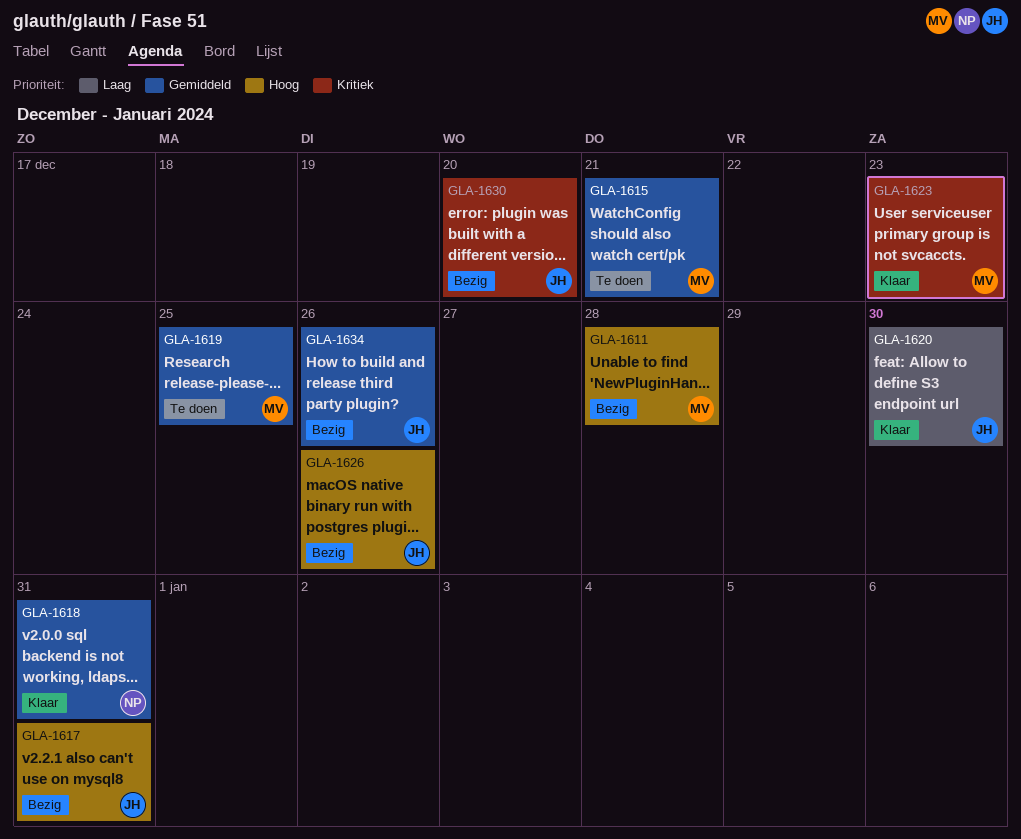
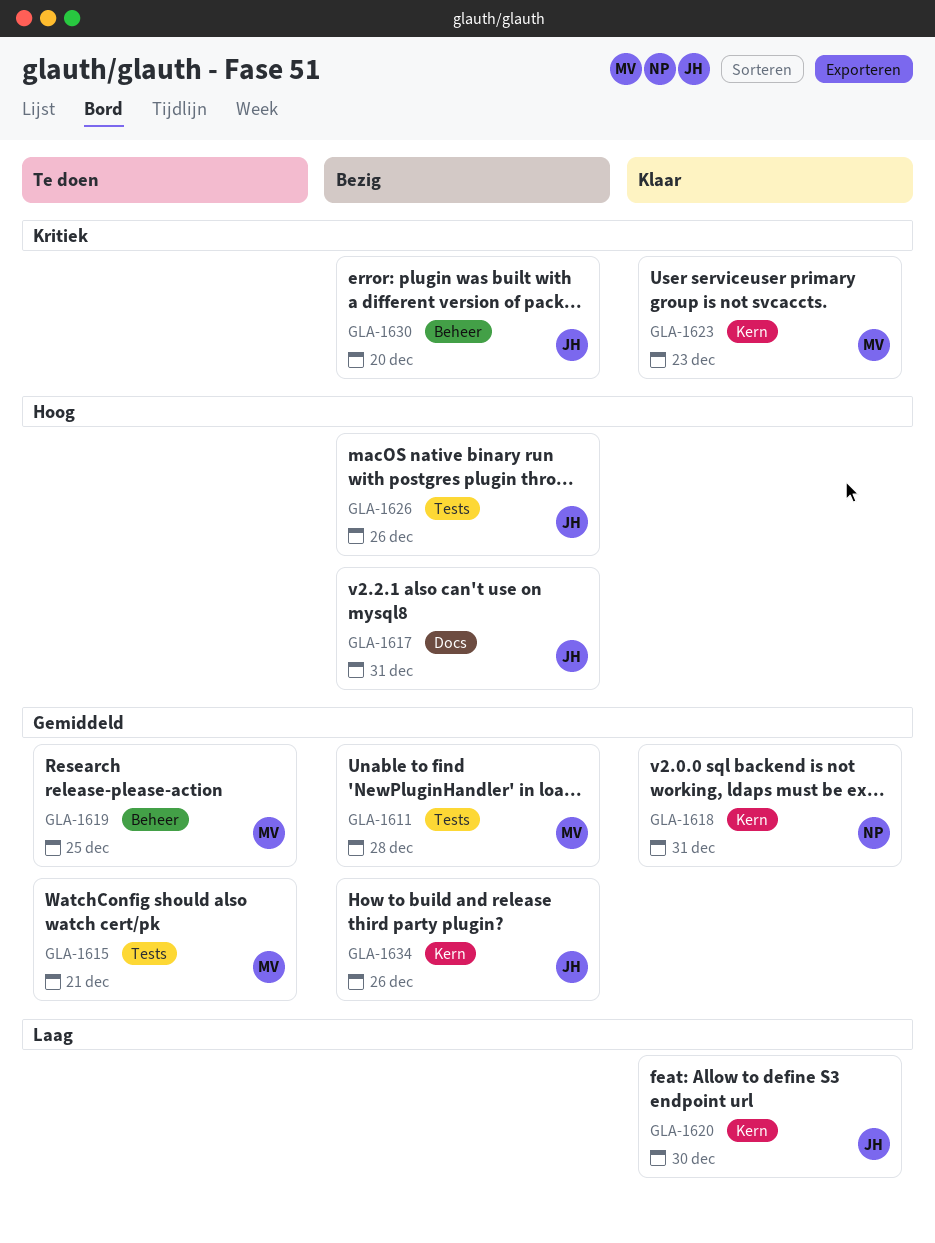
GLA-1611, priority: Hoog -> Gemiddeld

